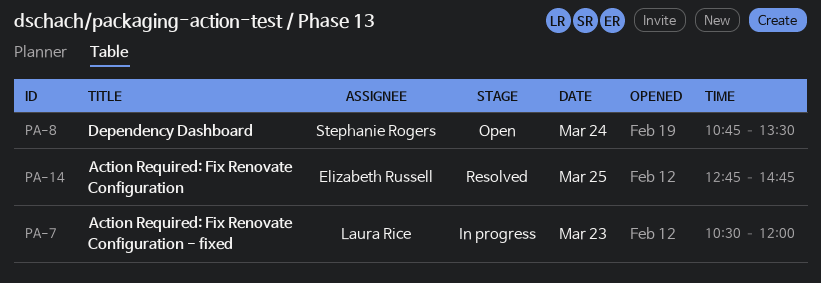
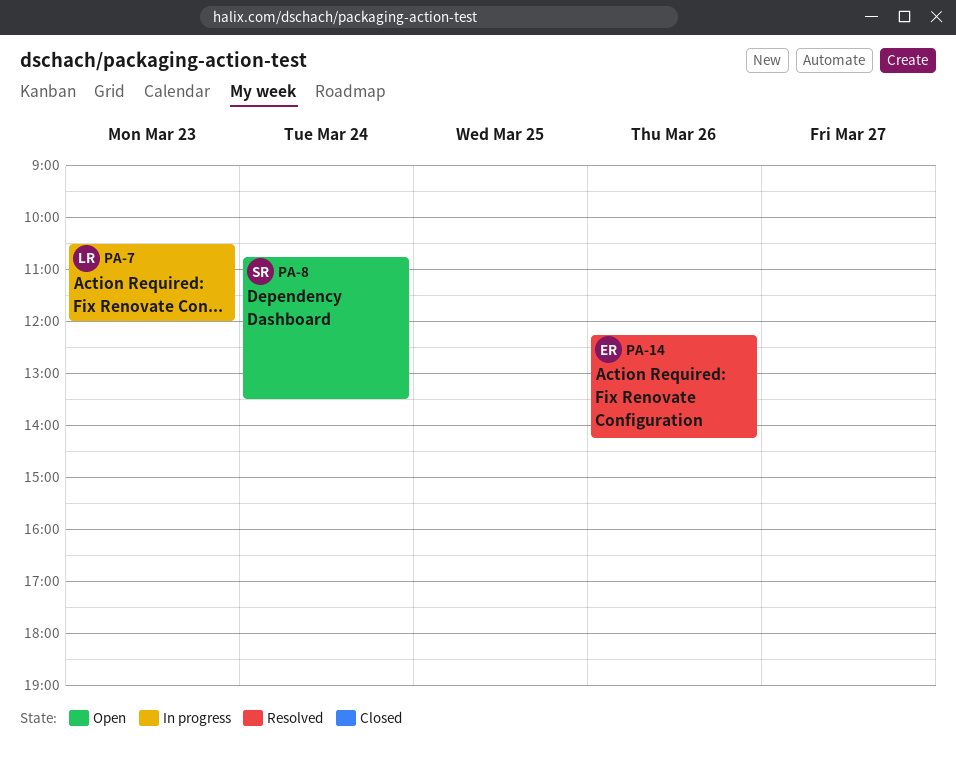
PA-14, day: Mar 25 -> Mar 26
PA-14, begins: 12:45 -> 12:15
PA-14, ends: 14:45 -> 14:15

